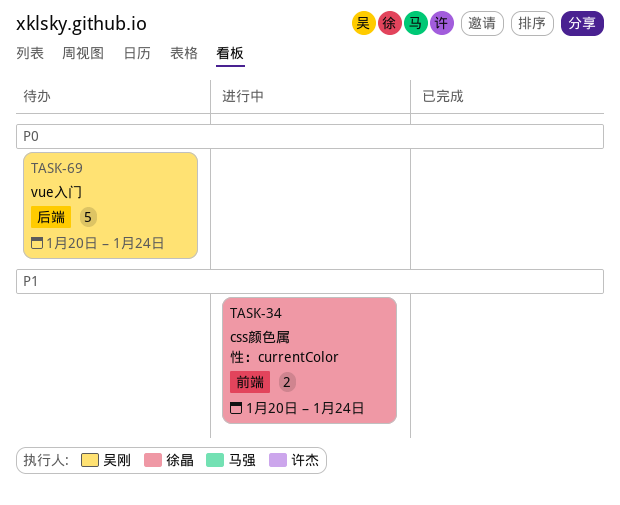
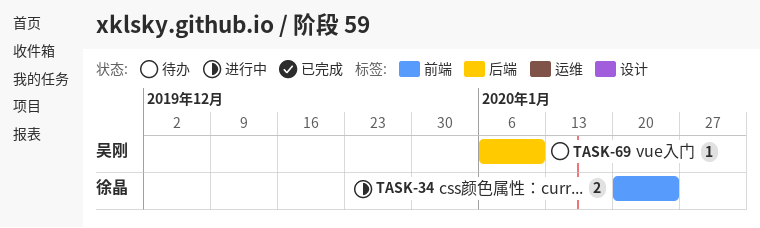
TASK-69, estimate: 5 -> 1
TASK-69, start: Jan 20 -> Jan 6
TASK-69, due: Jan 24 -> Jan 10

